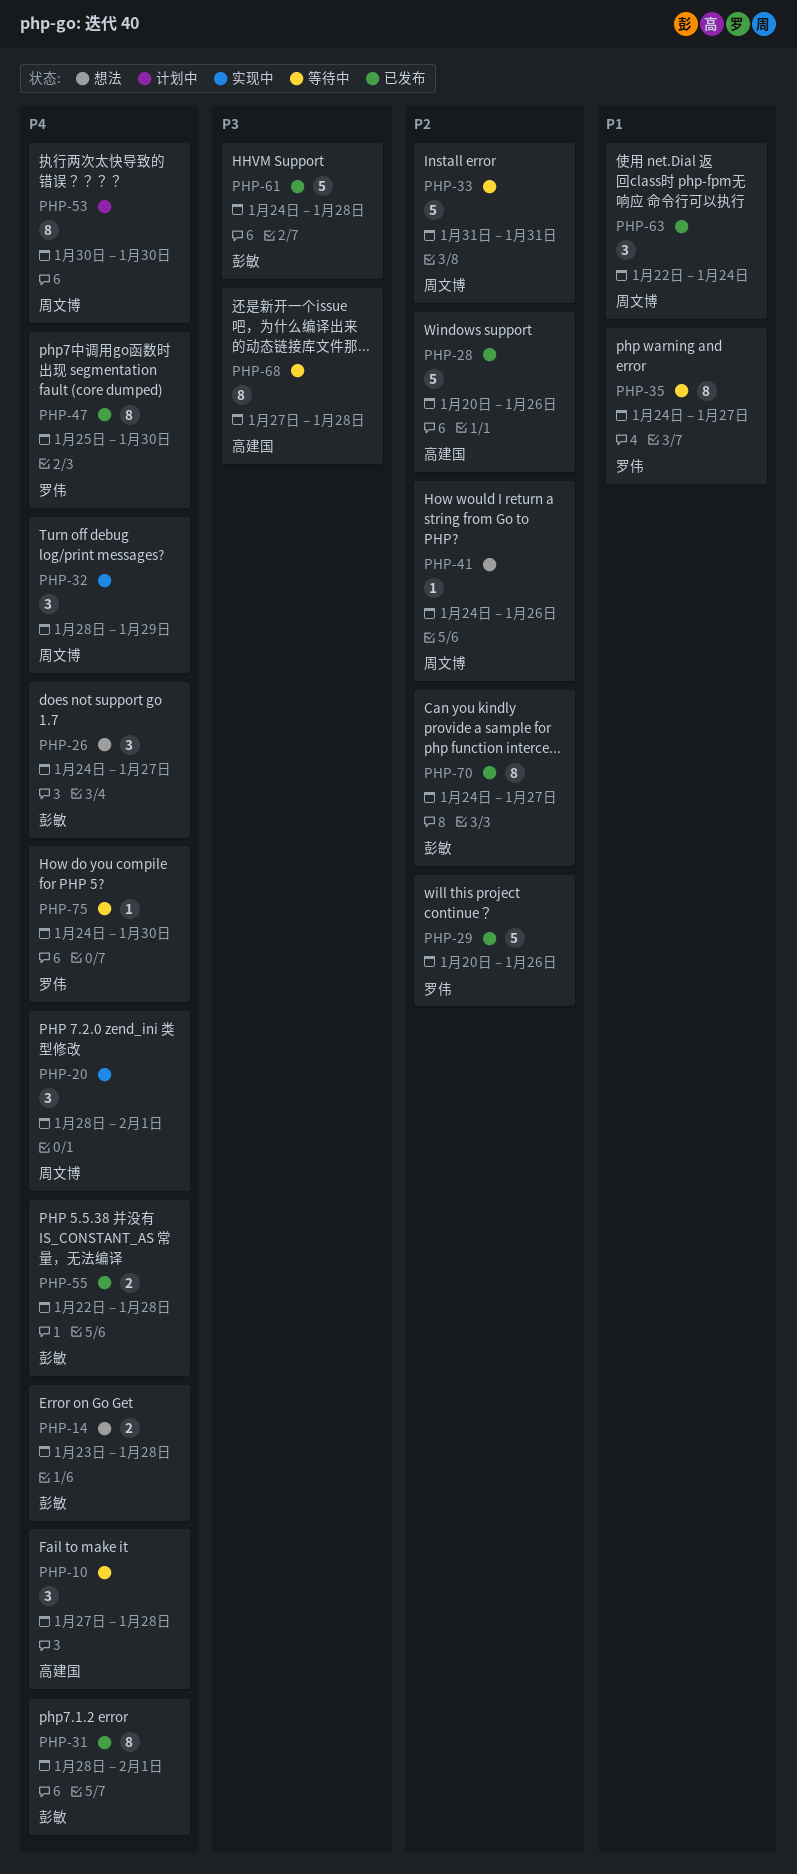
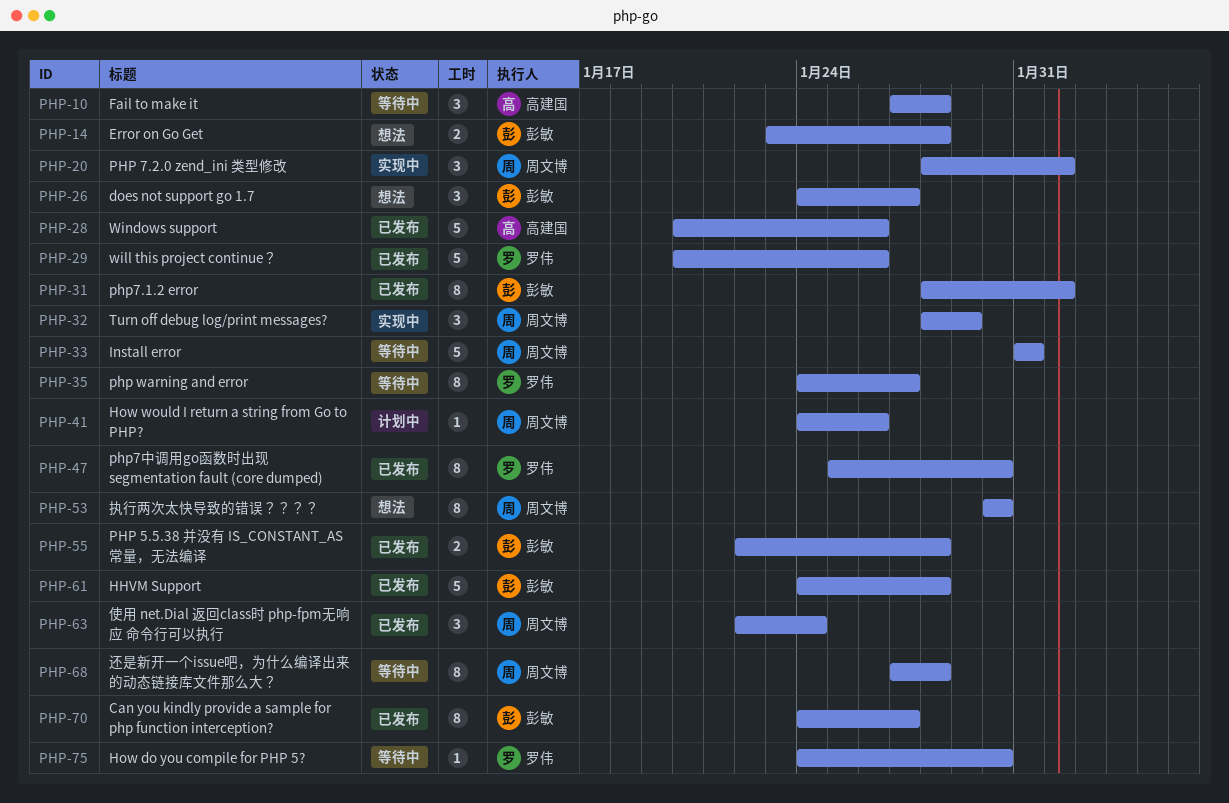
PHP-41, status: 想法 -> 计划中
PHP-53, status: 计划中 -> 想法
PHP-68, owner: 高建国 -> 周文博

